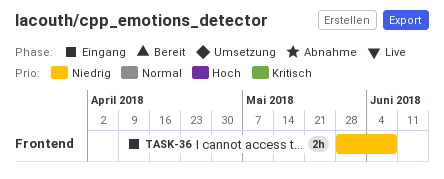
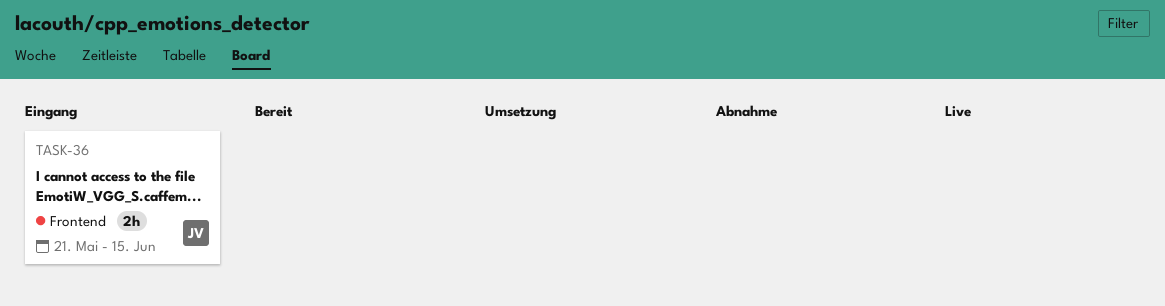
TASK-36, start: May 28 -> May 21
TASK-36, due: Jun 8 -> Jun 15

